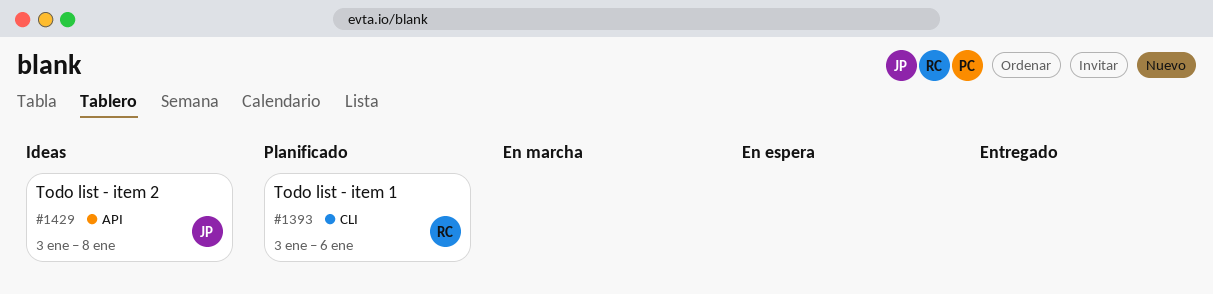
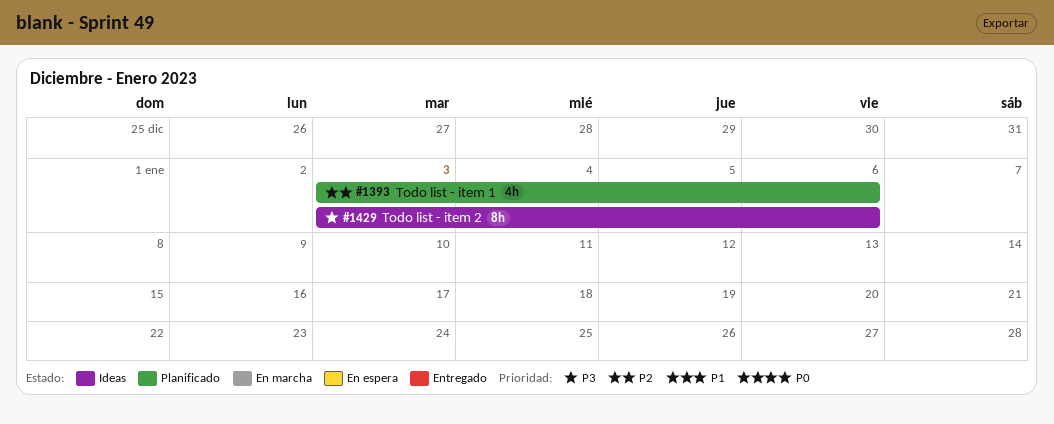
#1429, due: Jan 8 -> Jan 6

